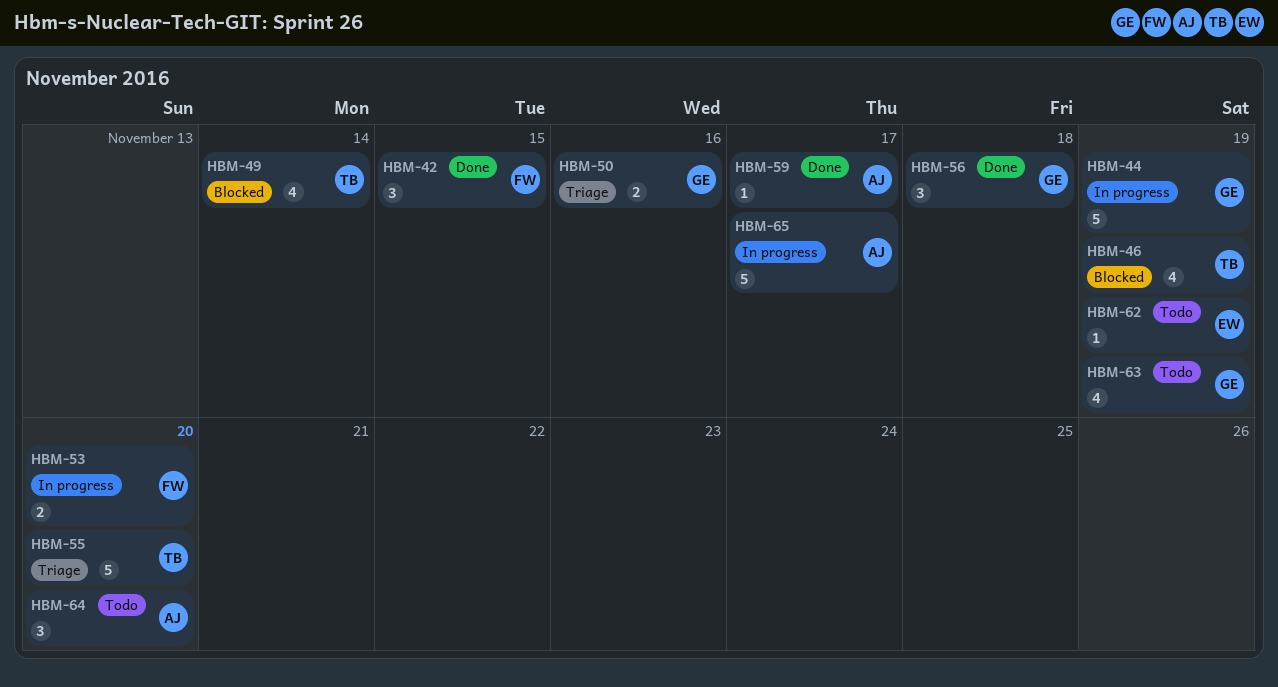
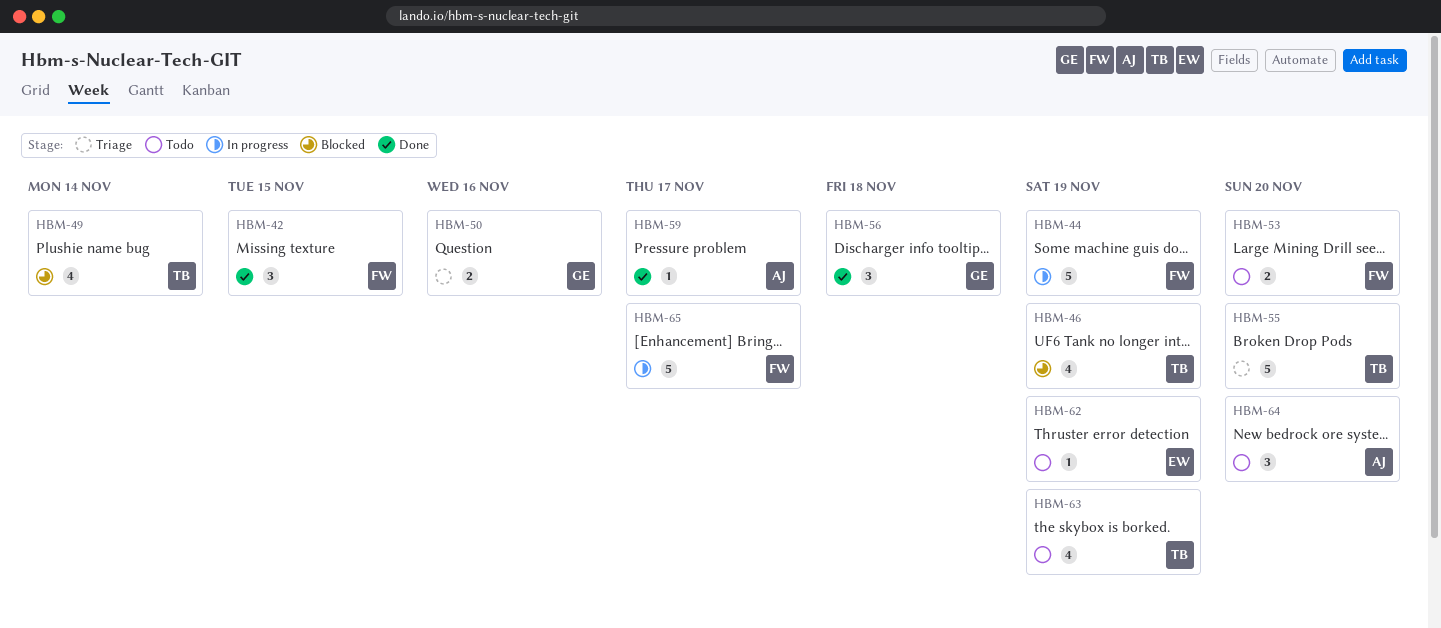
HBM-44, owner: GE -> FW
HBM-53, status: In progress -> Todo
HBM-63, owner: GE -> TB
HBM-65, owner: AJ -> FW

